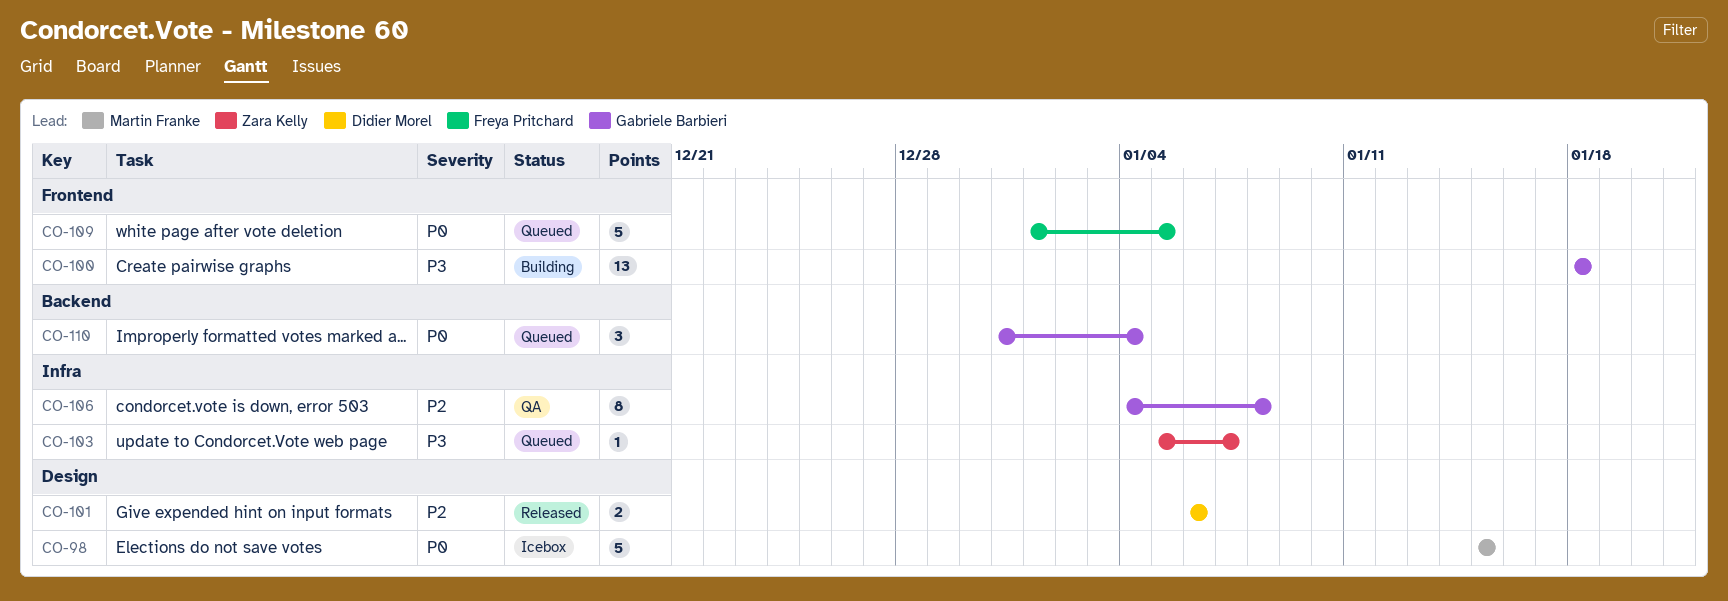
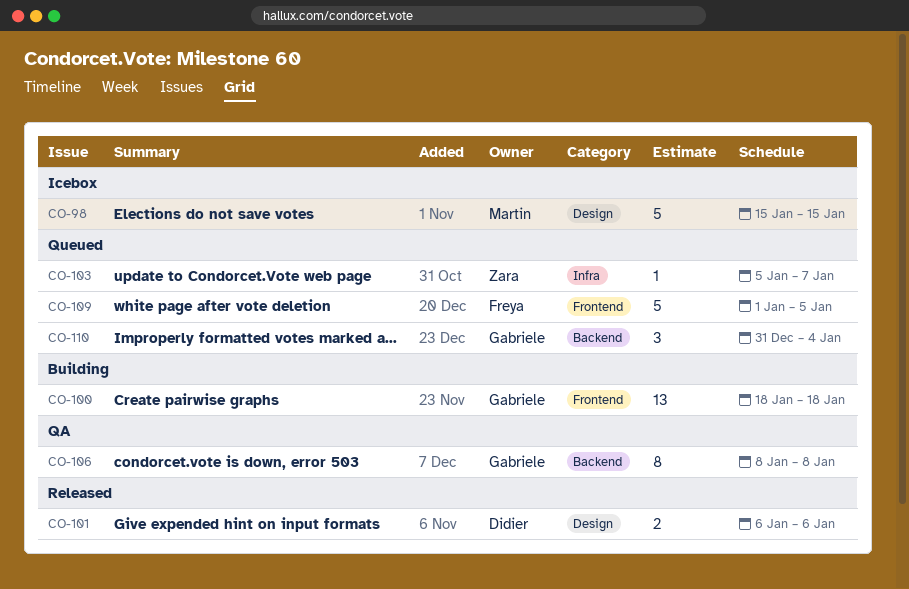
CO-106, label: Infra -> Backend
CO-106, start: Jan 4 -> Jan 8

